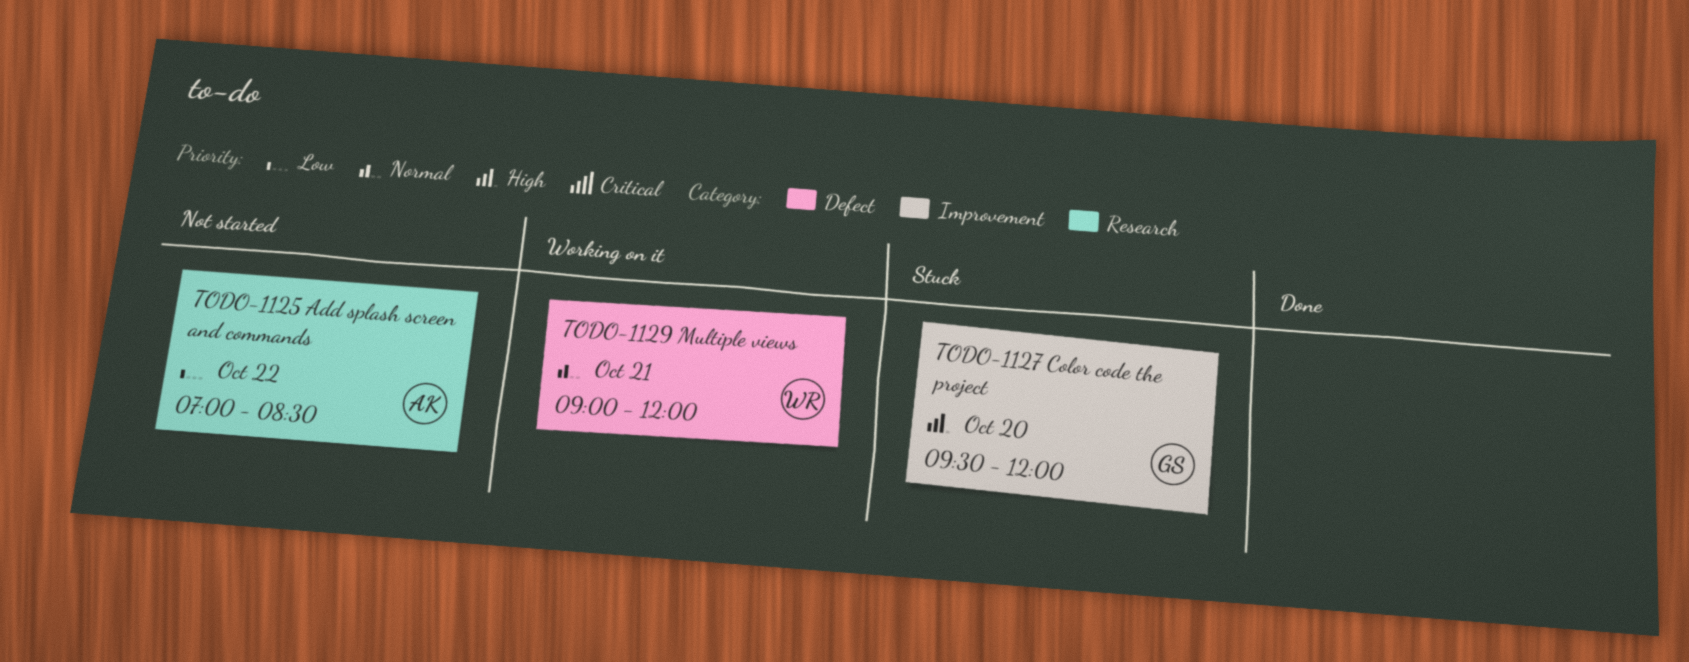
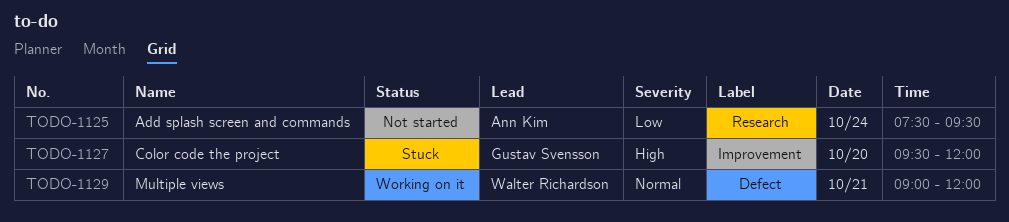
TODO-1125, day: Oct 22 -> Oct 24
TODO-1125, begins: 07:00 -> 07:30
TODO-1125, ends: 08:30 -> 09:30

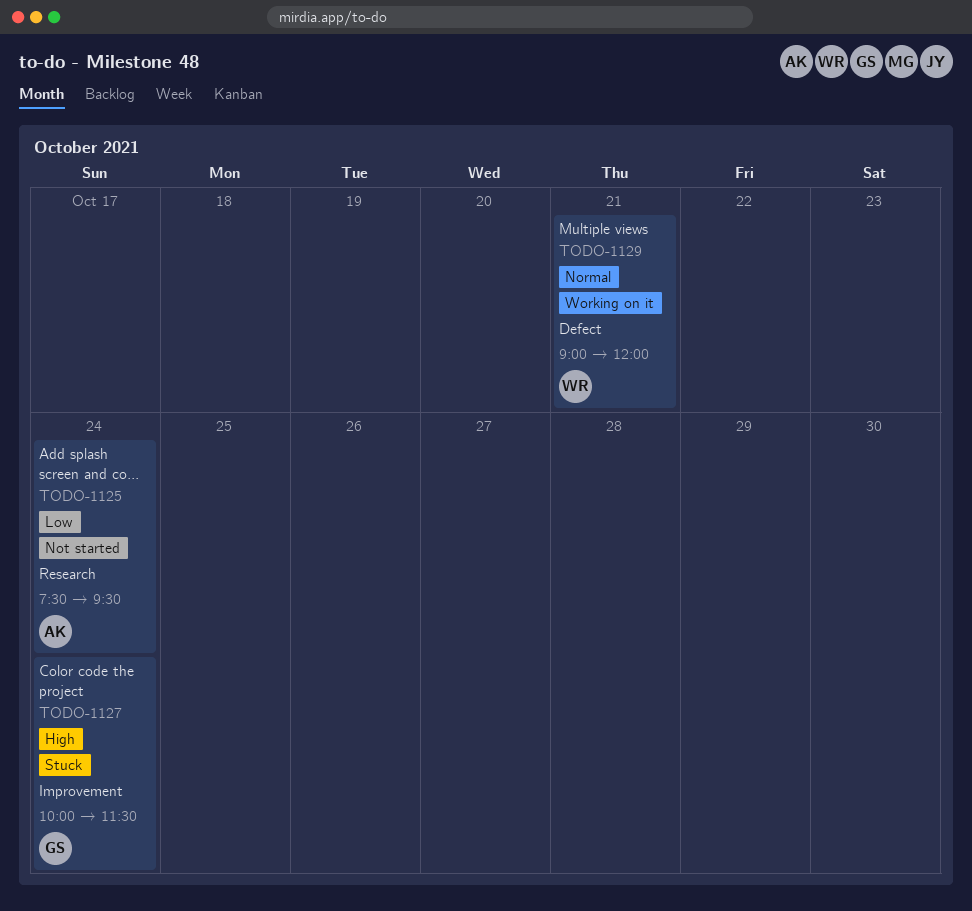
TODO-1127, day: Oct 20 -> Oct 24
TODO-1127, begins: 09:30 -> 10:00
TODO-1127, ends: 12:00 -> 11:30

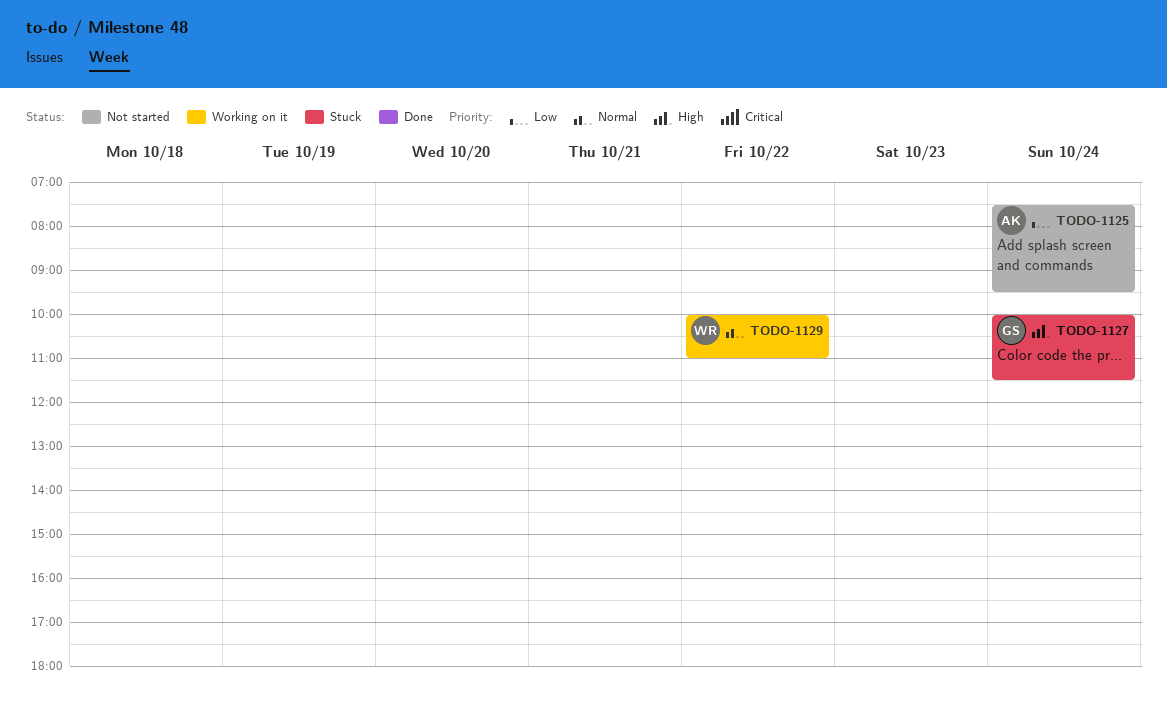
TODO-1129, day: Oct 21 -> Oct 22
TODO-1129, begins: 09:00 -> 10:00
TODO-1129, ends: 12:00 -> 11:00

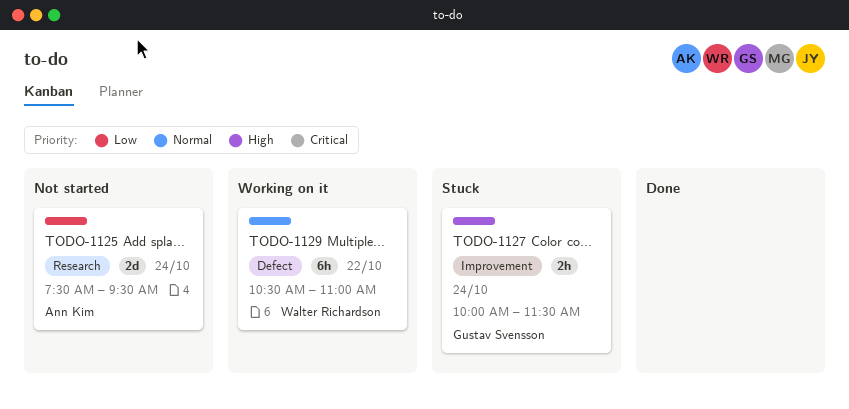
TODO-1129, begins: 10:00 -> 10:30

